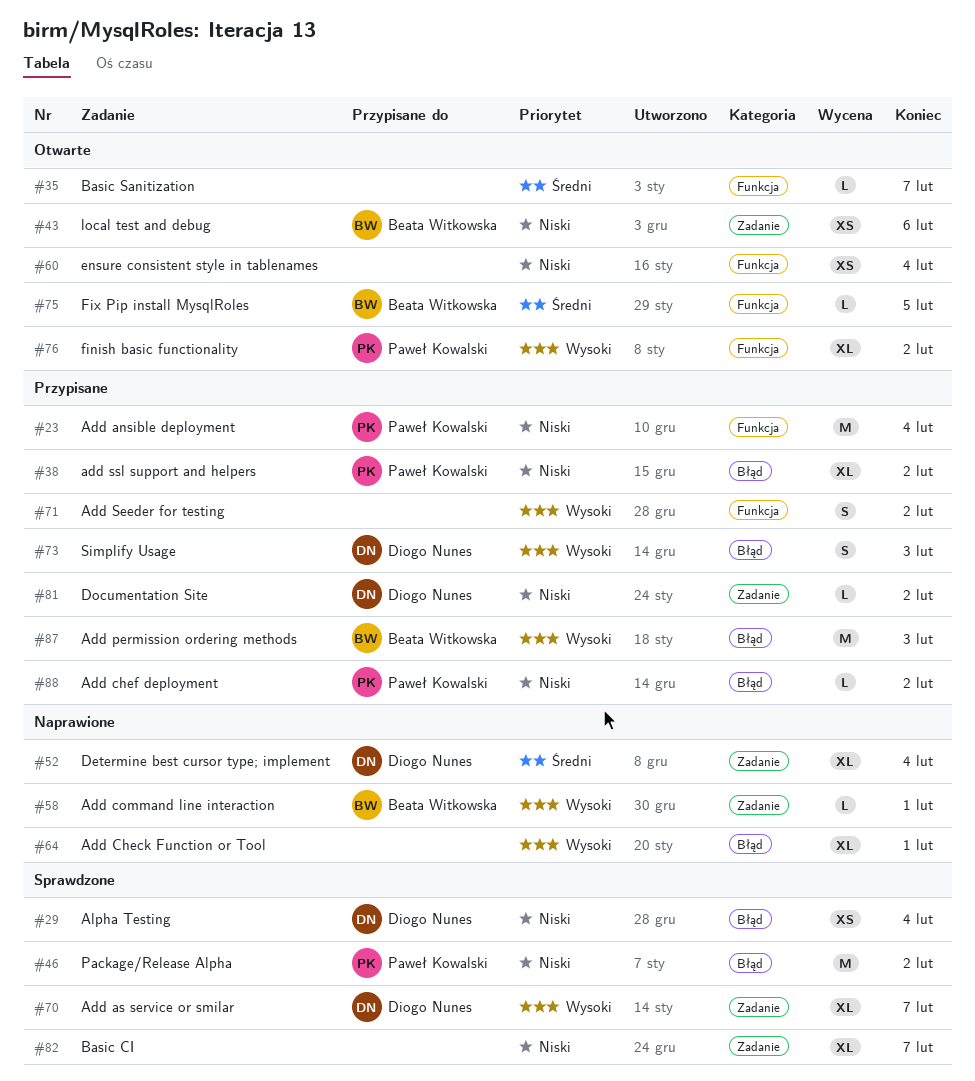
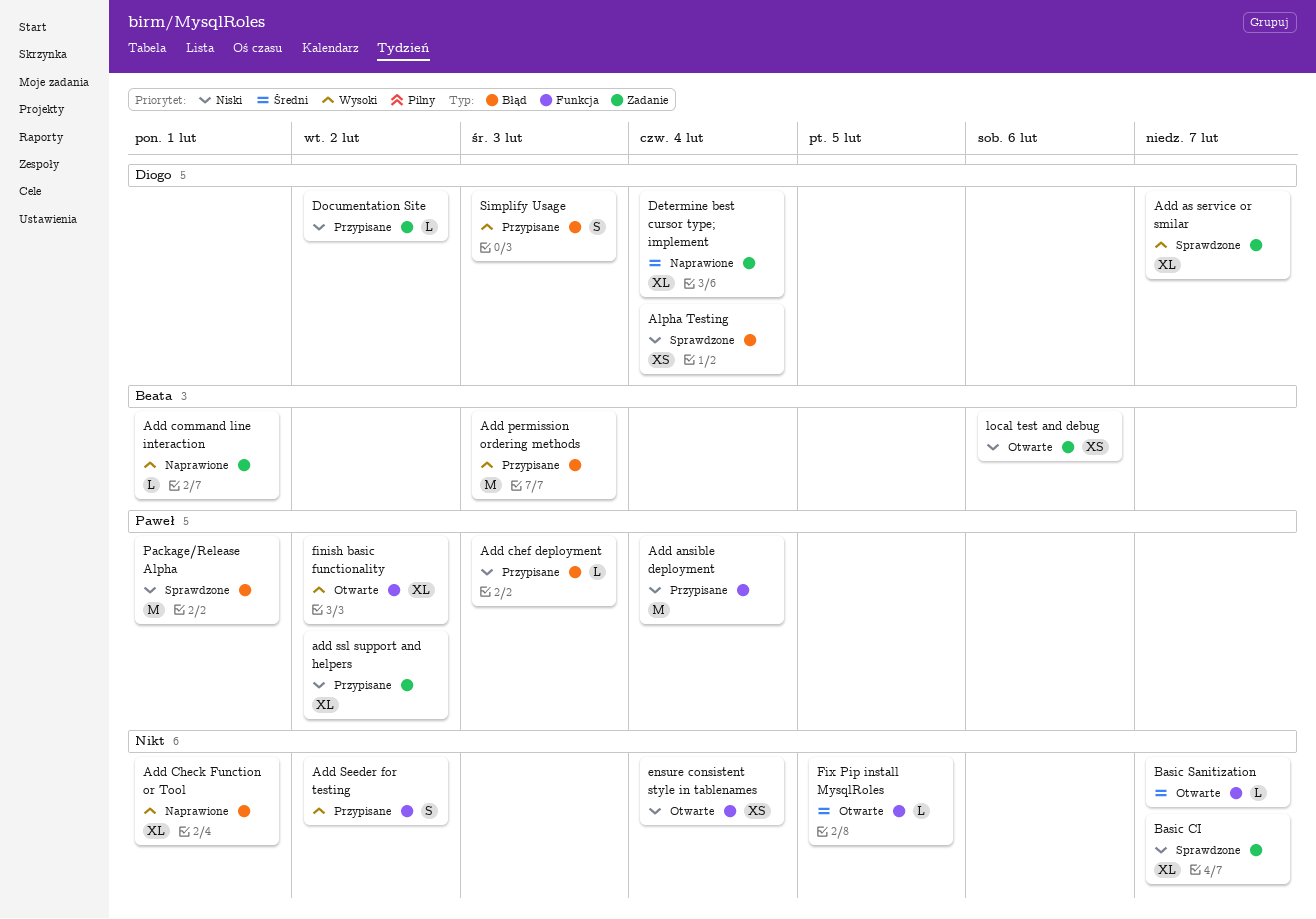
Add chef deployment, due: Feb 2 -> Feb 3
add ssl support and helpers, label: Błąd -> Zadanie
Fix Pip install MysqlRoles, owner: Beata Witkowska -> none
Package/Release Alpha, due: Feb 2 -> Feb 1

